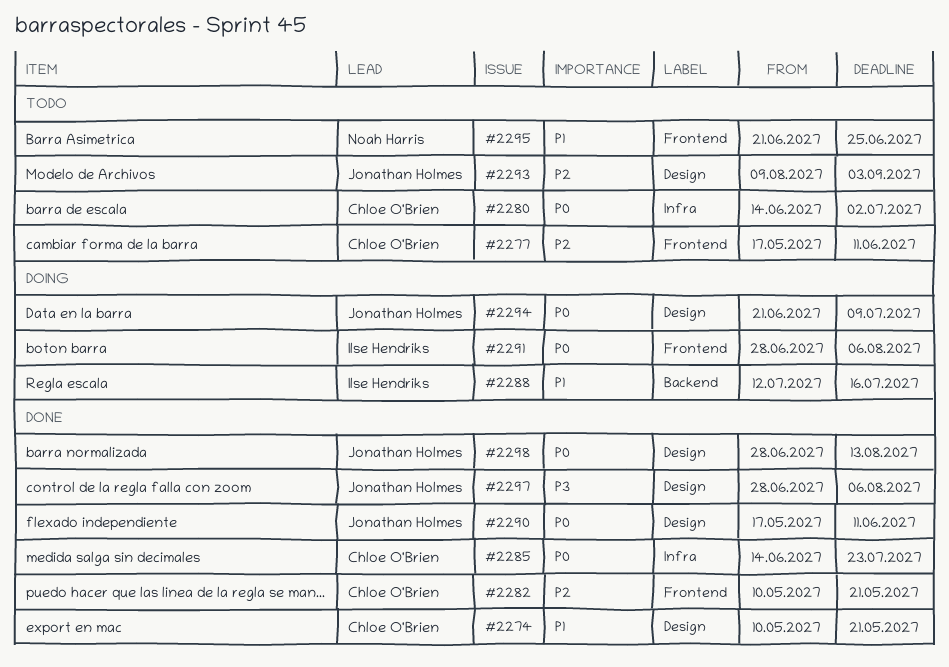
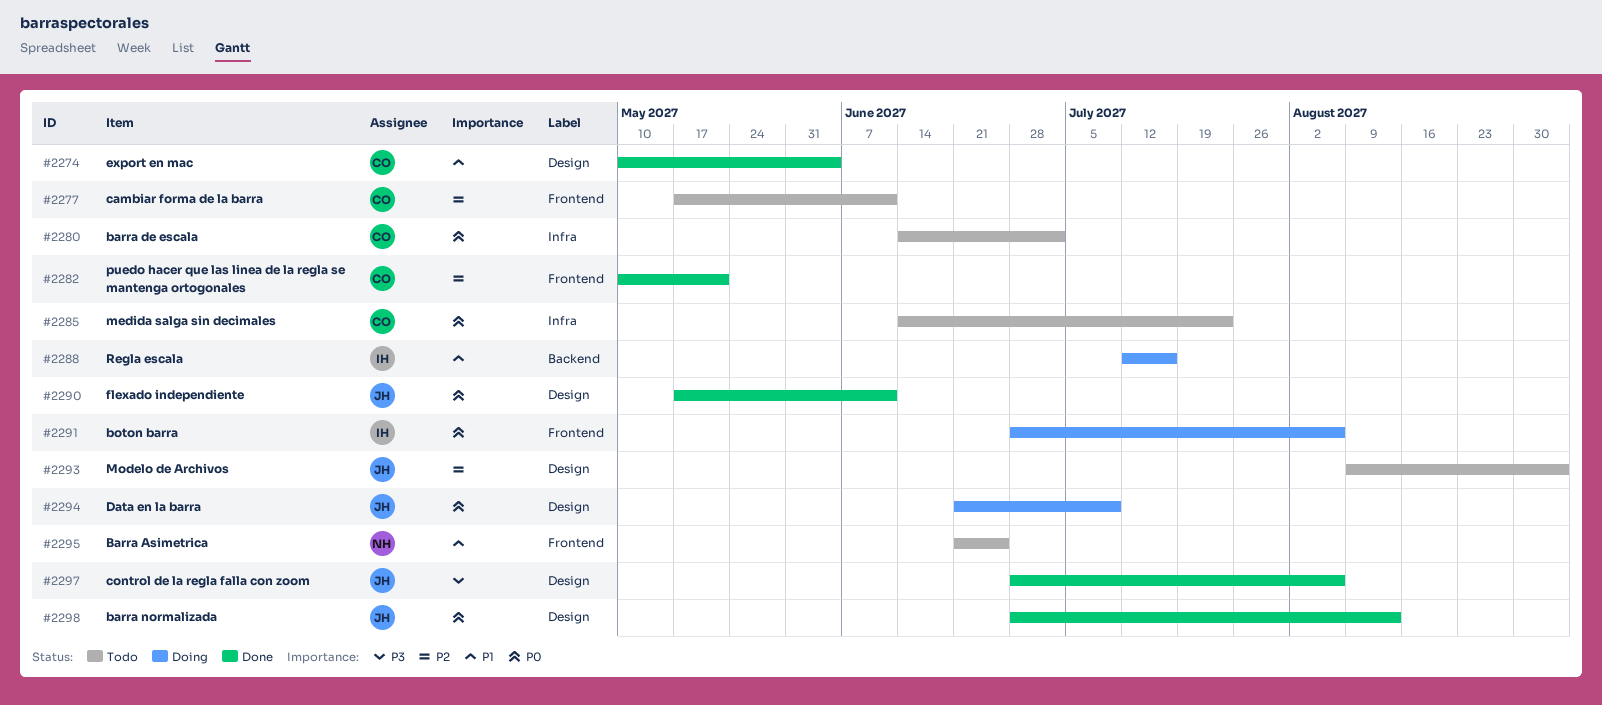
#2274, due: May 21 -> Jun 4
#2285, status: Done -> Todo

